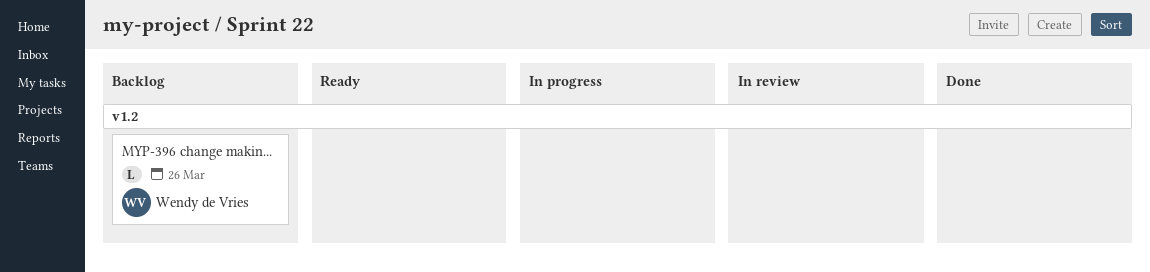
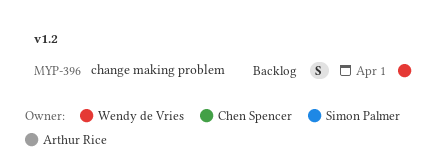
MYP-396, estimate: L -> S
MYP-396, due: Mar 26 -> Apr 1

